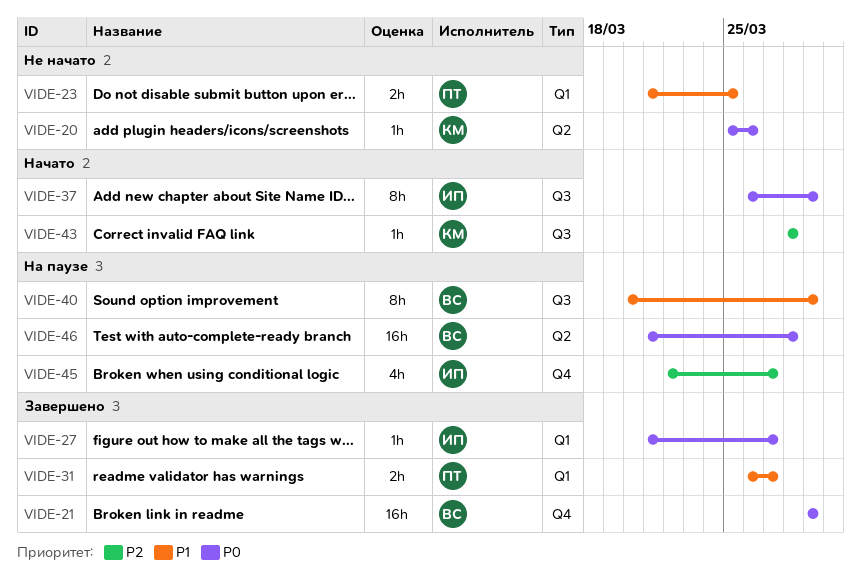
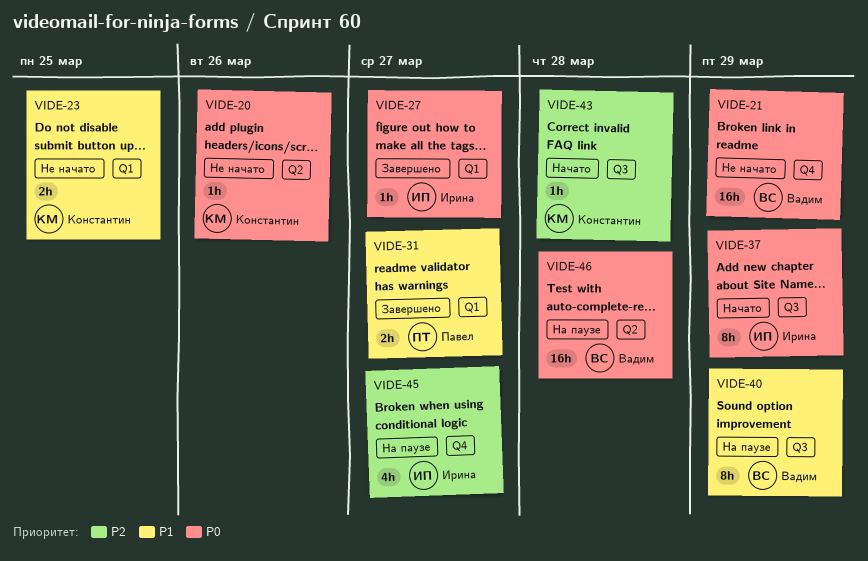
VIDE-21, status: Завершено -> Не начато
VIDE-23, owner: Павел -> Константин

